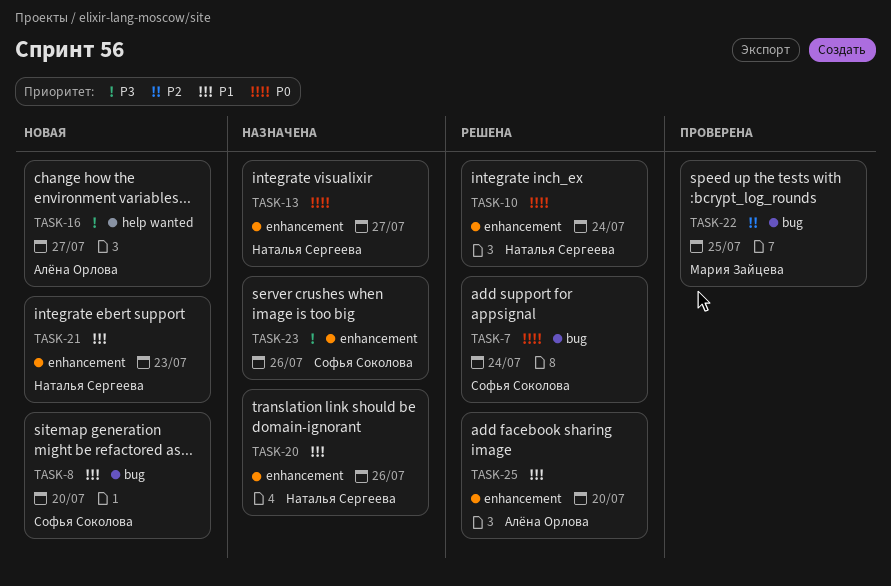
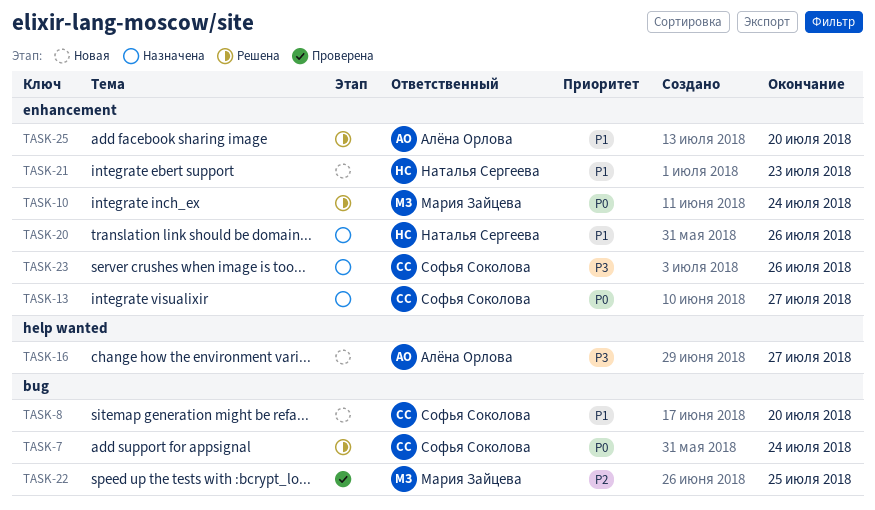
TASK-10, owner: Наталья Сергеева -> Мария Зайцева
TASK-13, owner: Наталья Сергеева -> Софья Соколова

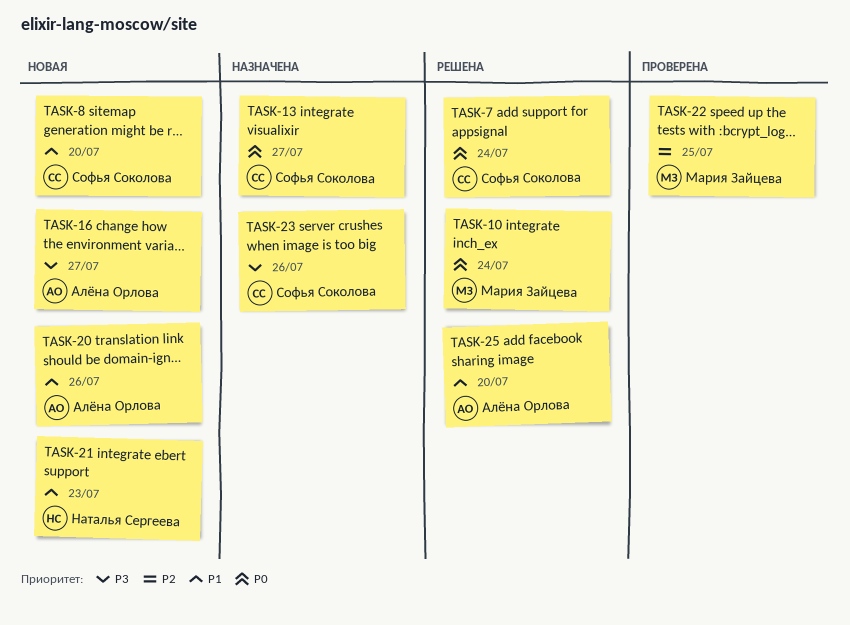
TASK-20, status: Назначена -> Новая
TASK-20, owner: Наталья Сергеева -> Алёна Орлова

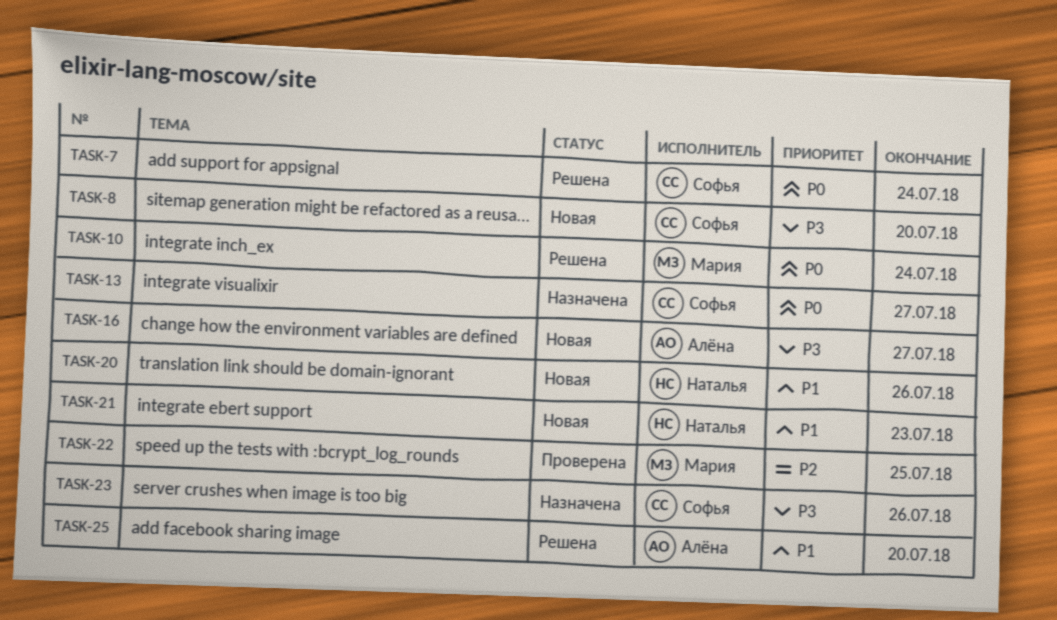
TASK-8, priority: P1 -> P3
TASK-20, owner: Алёна Орлова -> Наталья Сергеева

